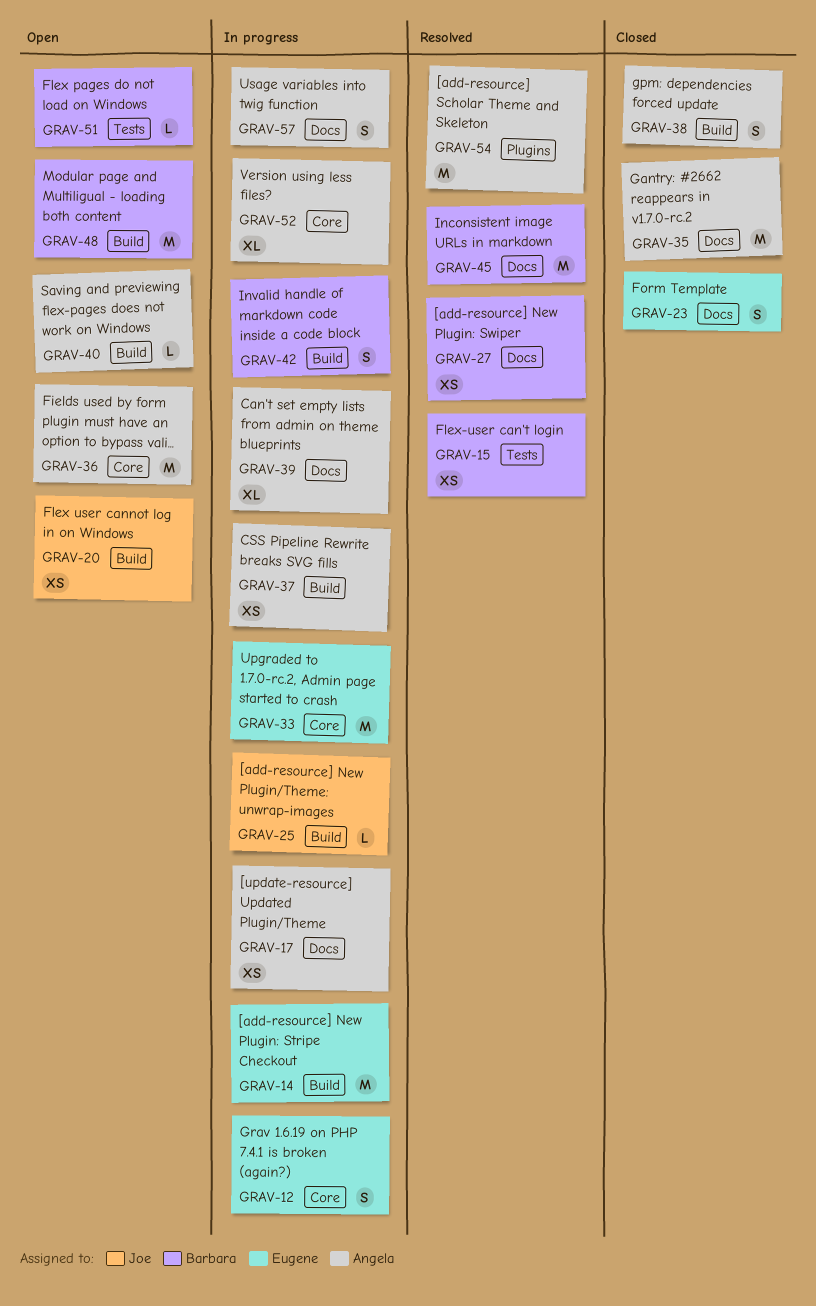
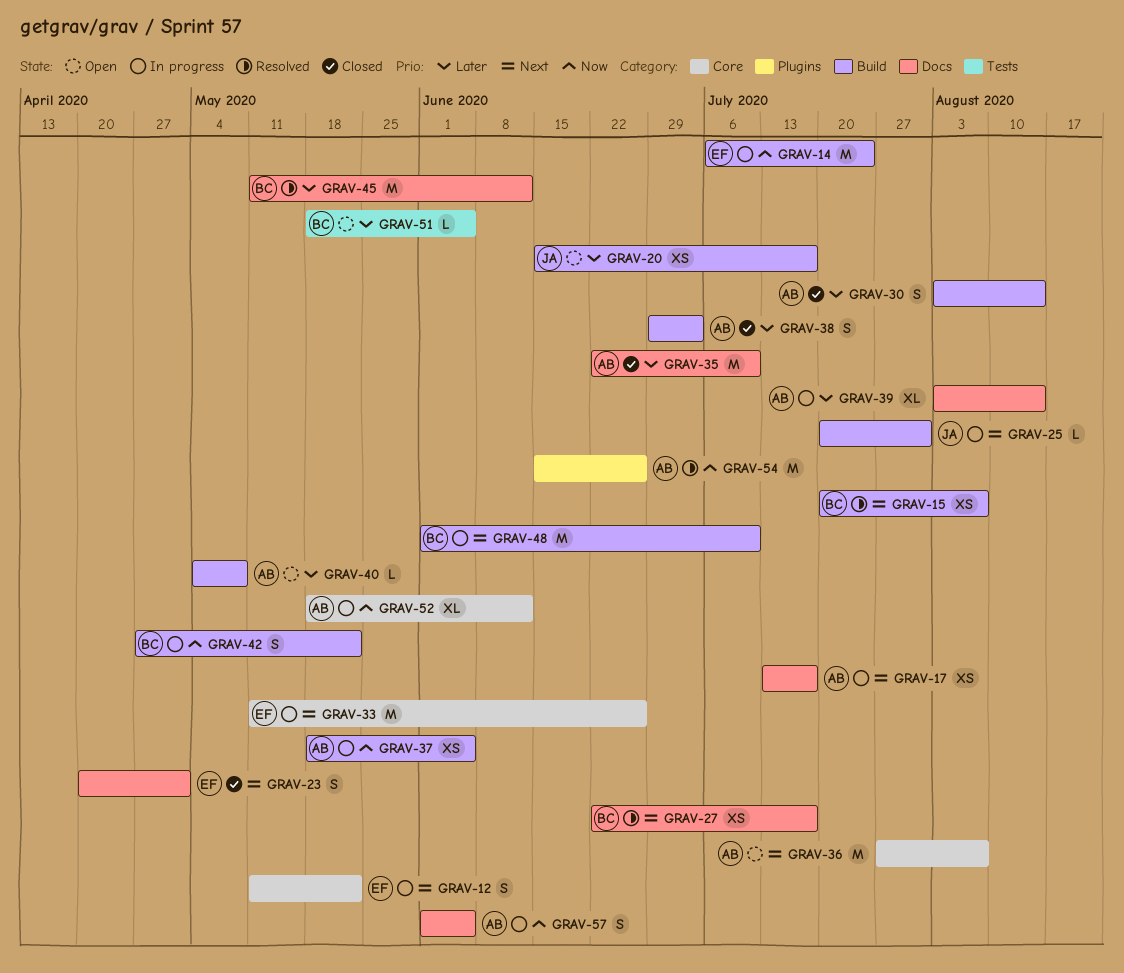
GRAV-15, label: Tests -> Build
GRAV-30: none -> present
GRAV-48, status: Open -> In progress

